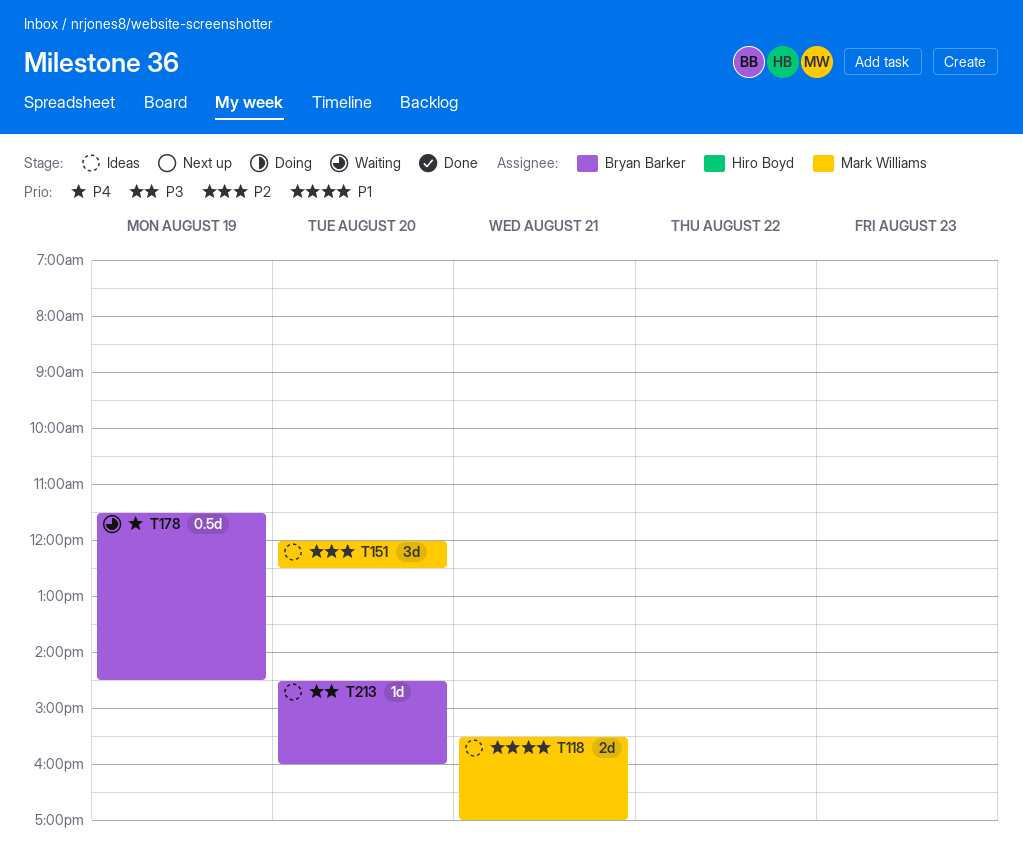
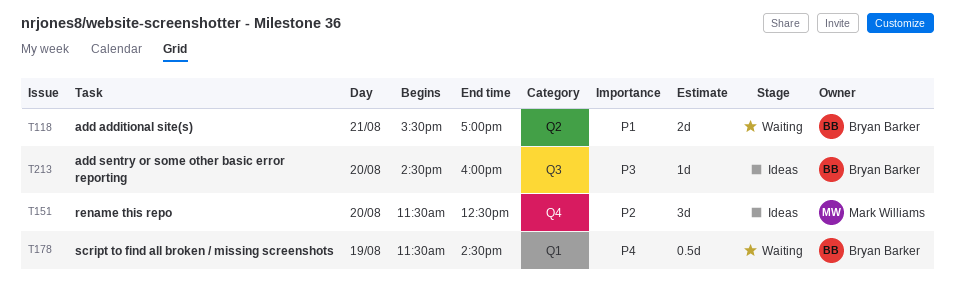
T118, status: Ideas -> Waiting
T118, owner: Mark Williams -> Bryan Barker
T151, begins: 12:00 -> 11:30

